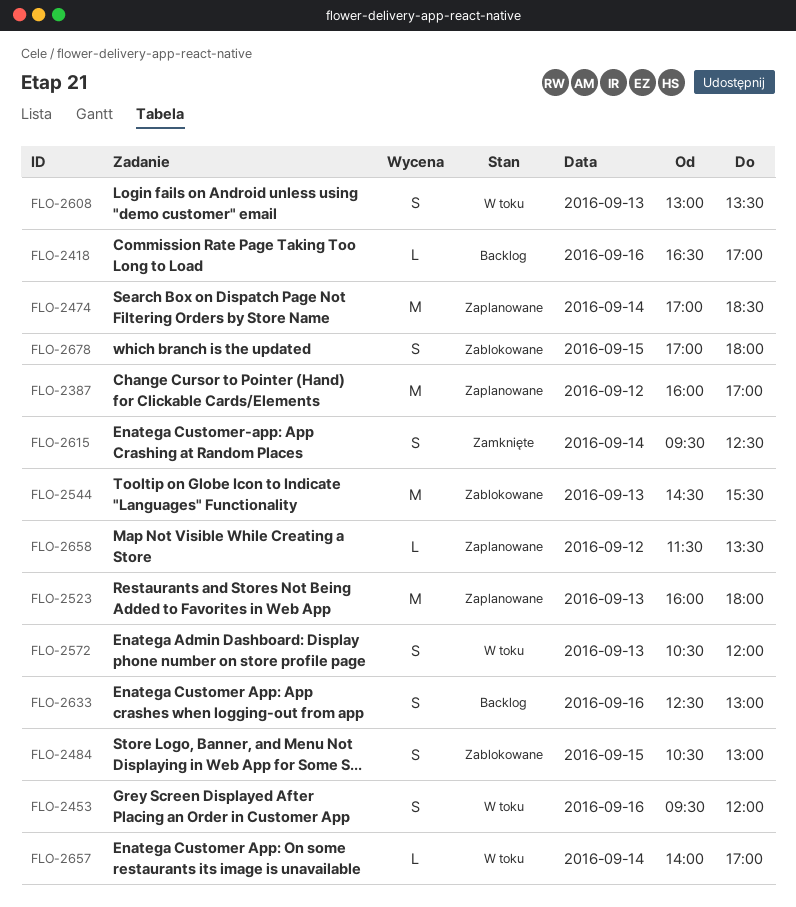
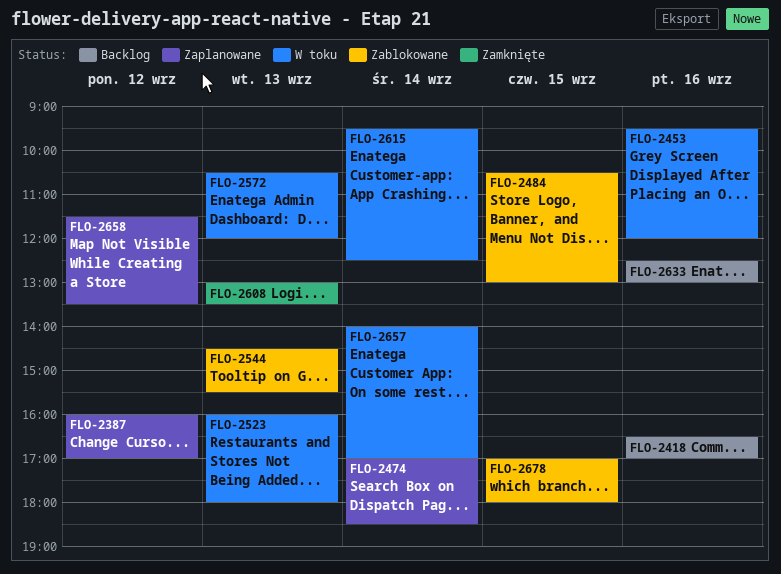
FLO-2523, status: Zaplanowane -> W toku
FLO-2608, status: W toku -> Zamknięte
FLO-2615, status: Zamknięte -> W toku

